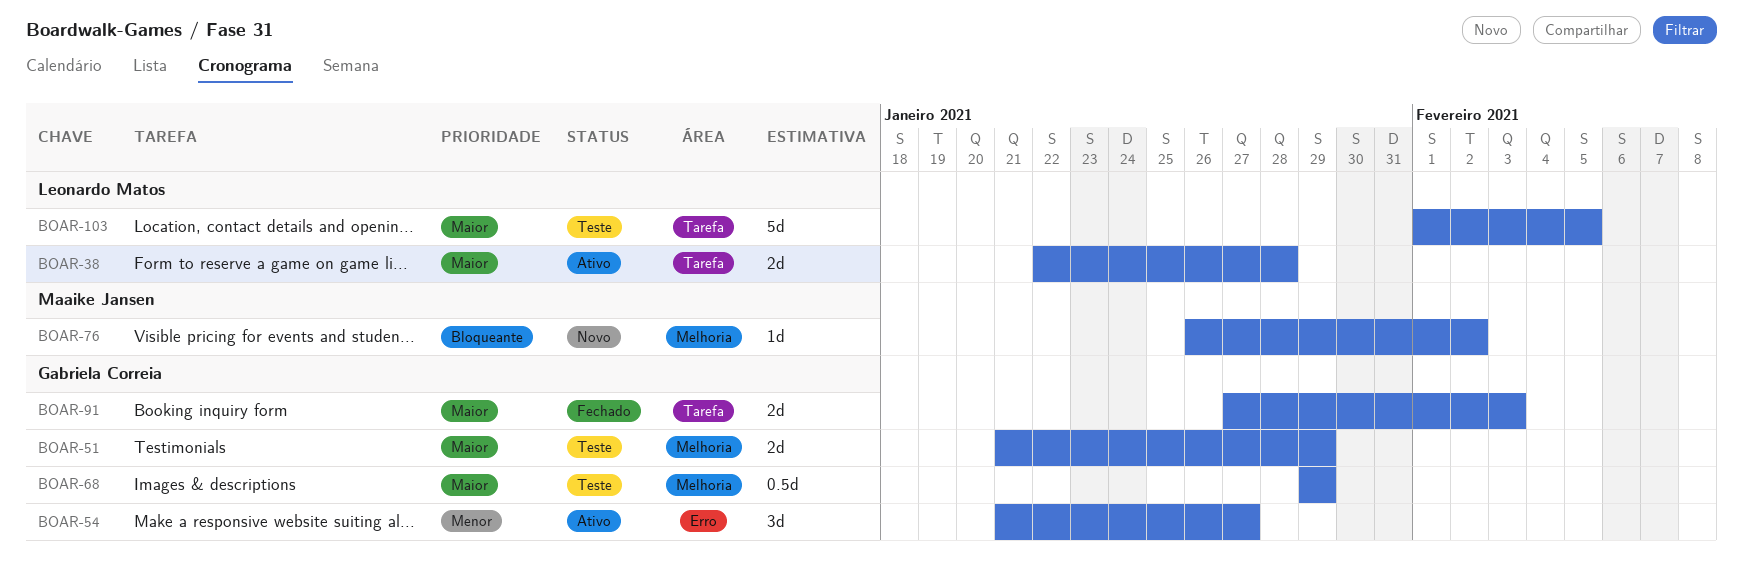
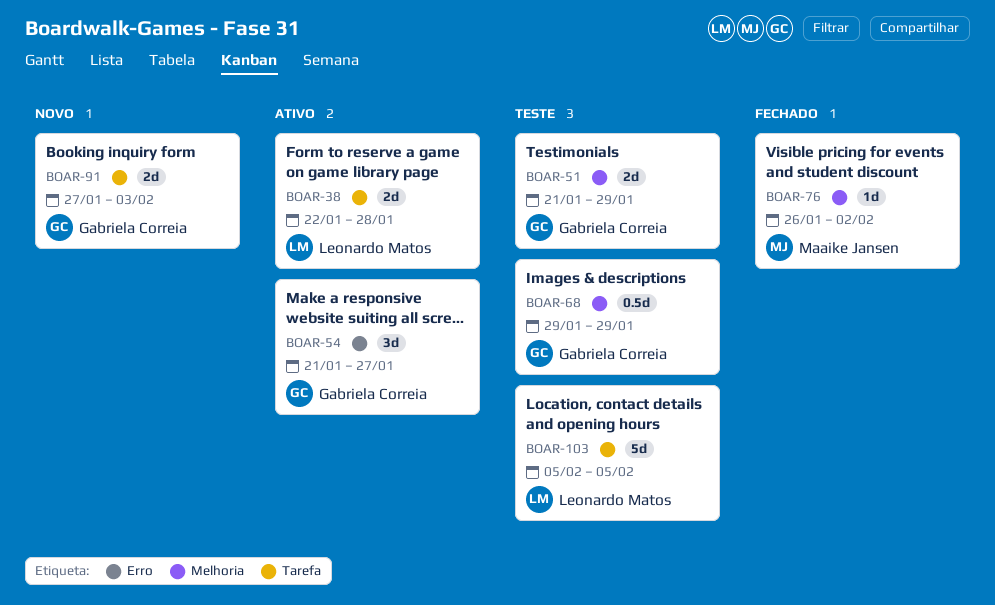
BOAR-76, status: Novo -> Fechado
BOAR-91, status: Fechado -> Novo
BOAR-103, start: Feb 1 -> Feb 5

